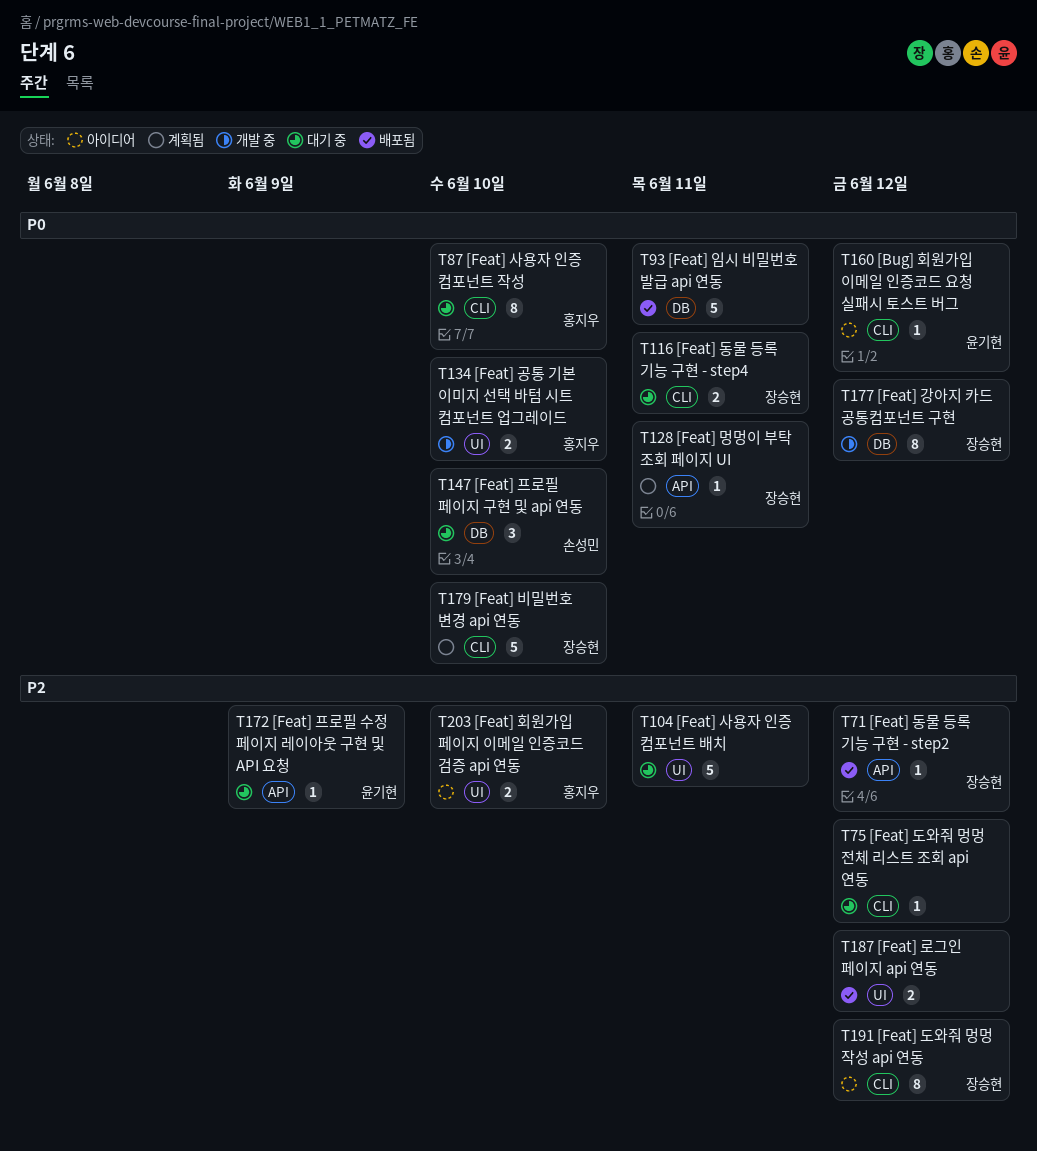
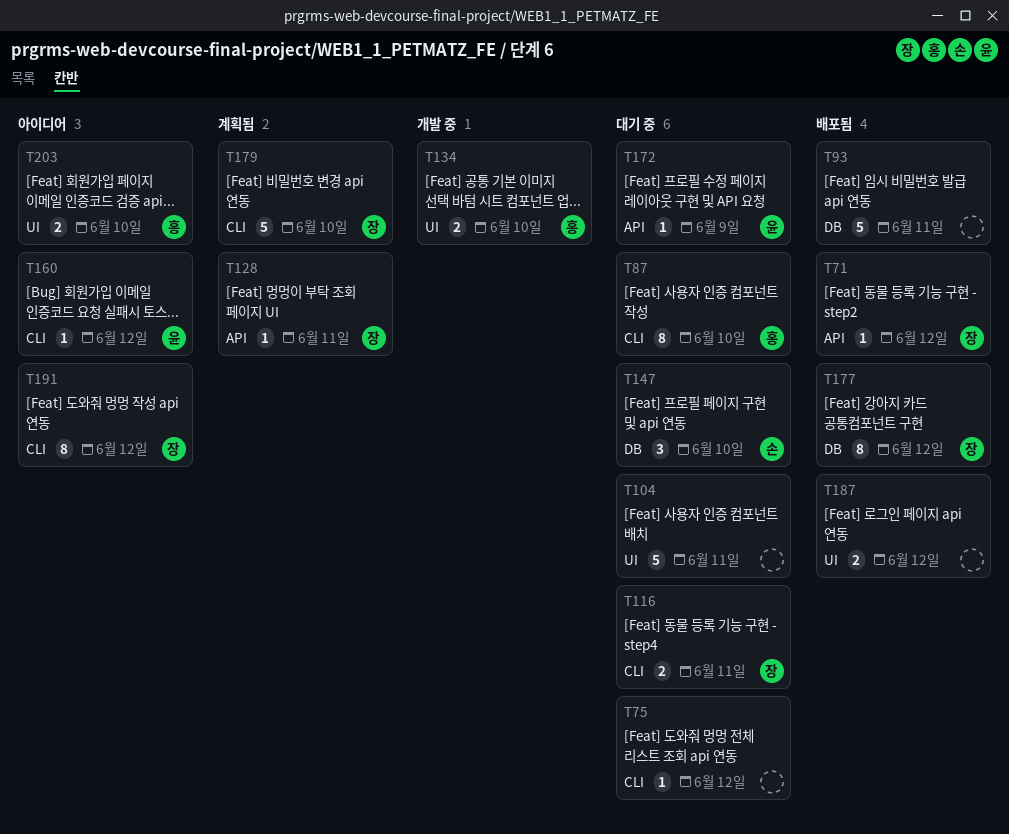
T177, status: 개발 중 -> 배포됨

